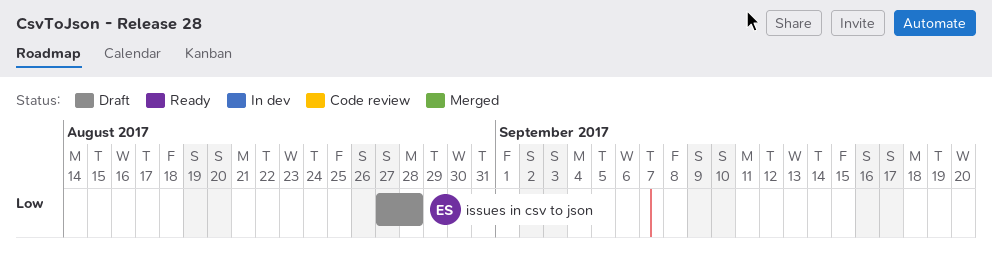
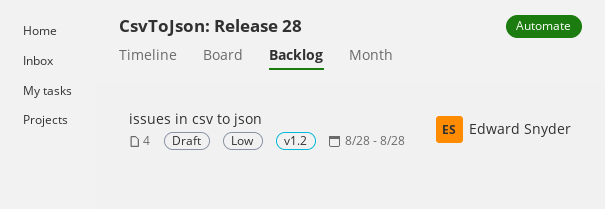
issues in csv to json, start: Aug 27 -> Aug 28

